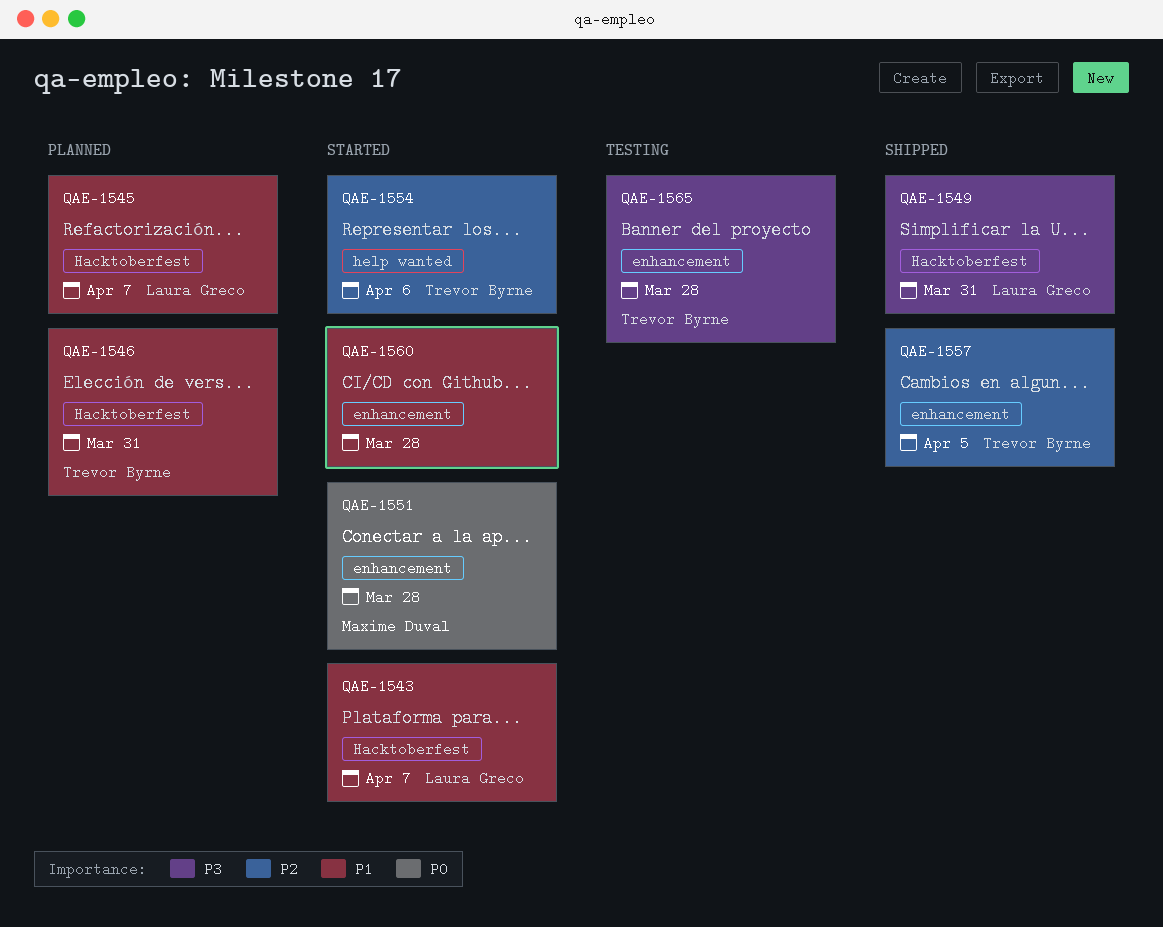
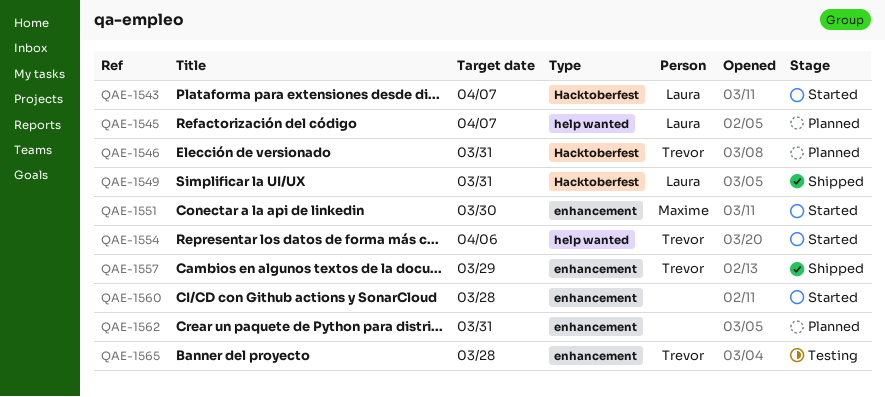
QAE-1545, label: Hacktoberfest -> help wanted
QAE-1551, due: Mar 28 -> Mar 30
QAE-1557, due: Apr 5 -> Mar 29
QAE-1562: none -> present

